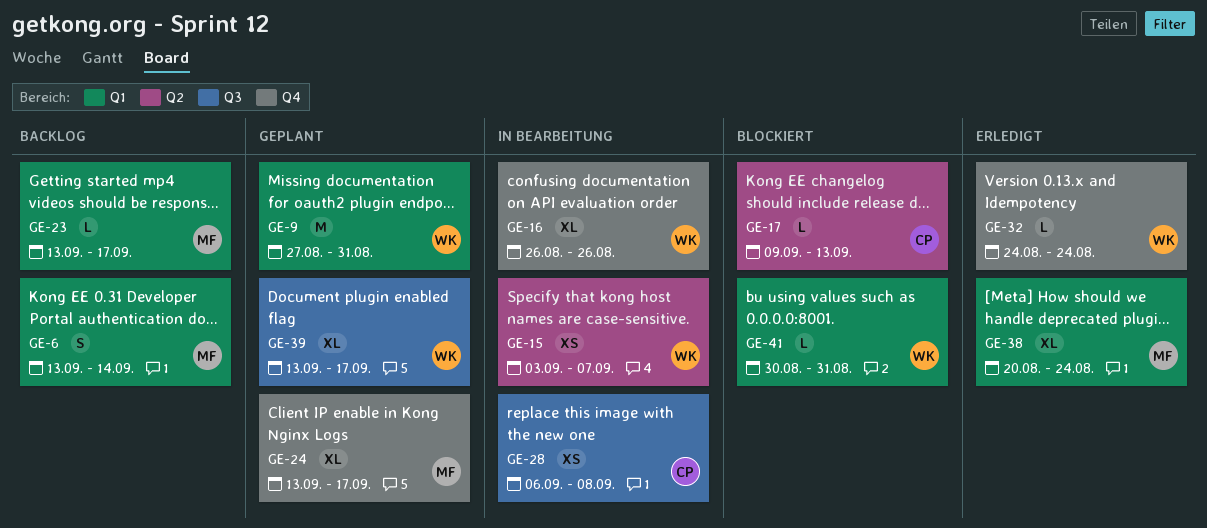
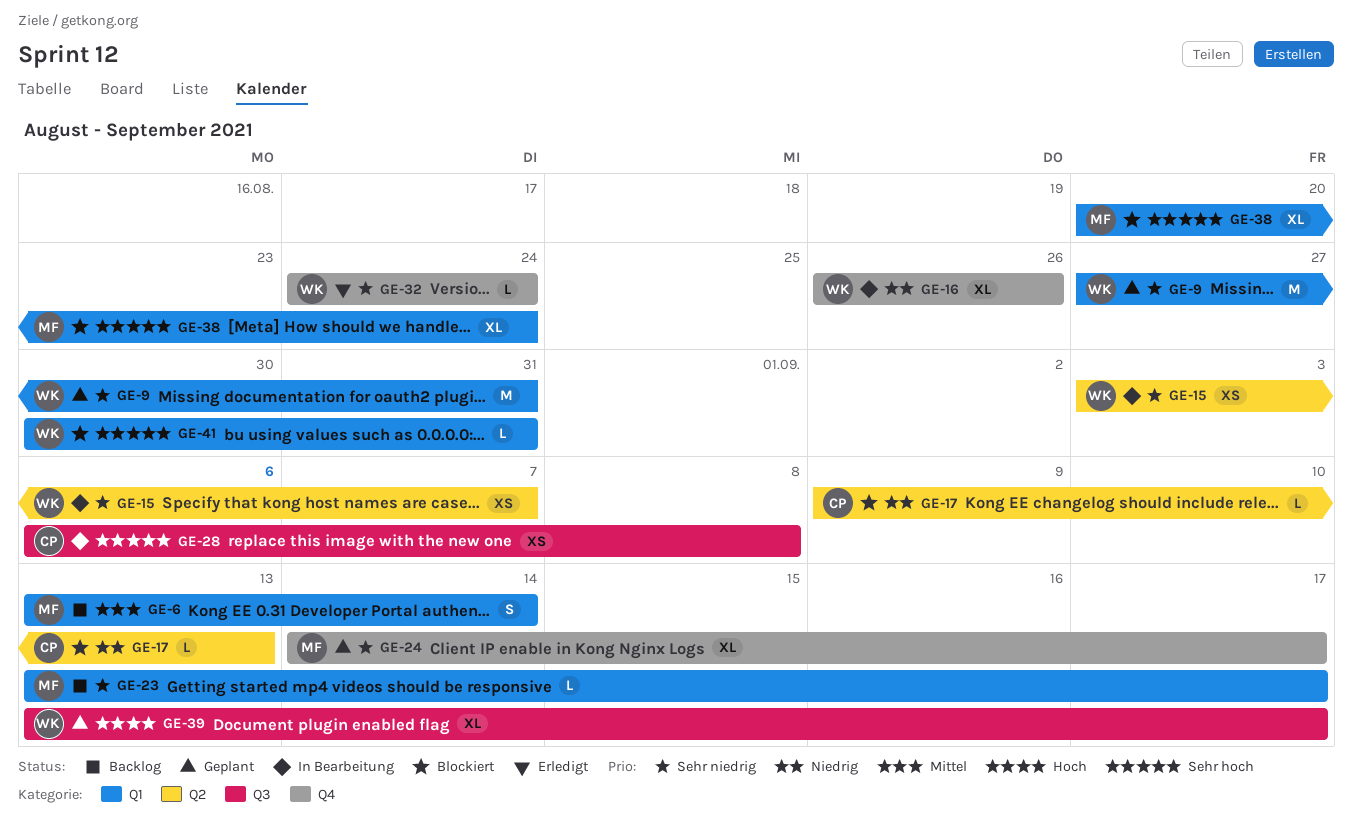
GE-24, start: Sep 13 -> Sep 14
GE-38, status: Erledigt -> Blockiert

